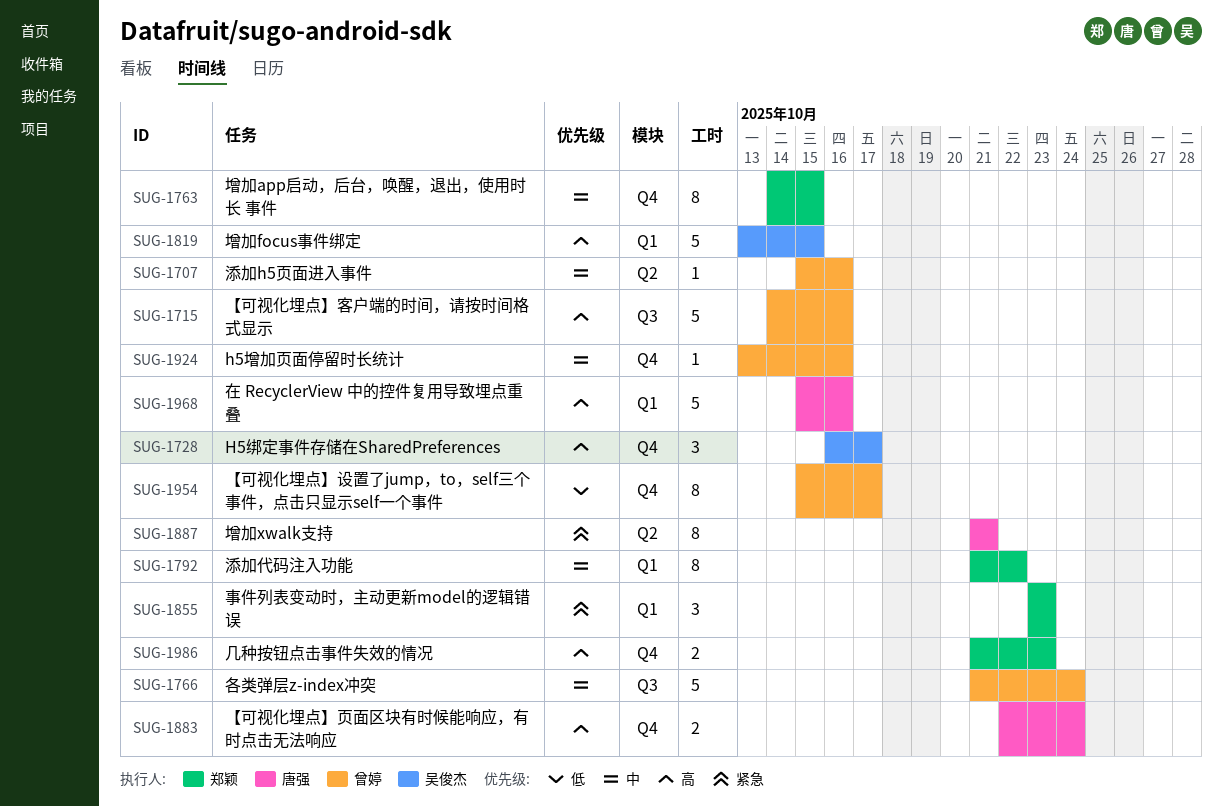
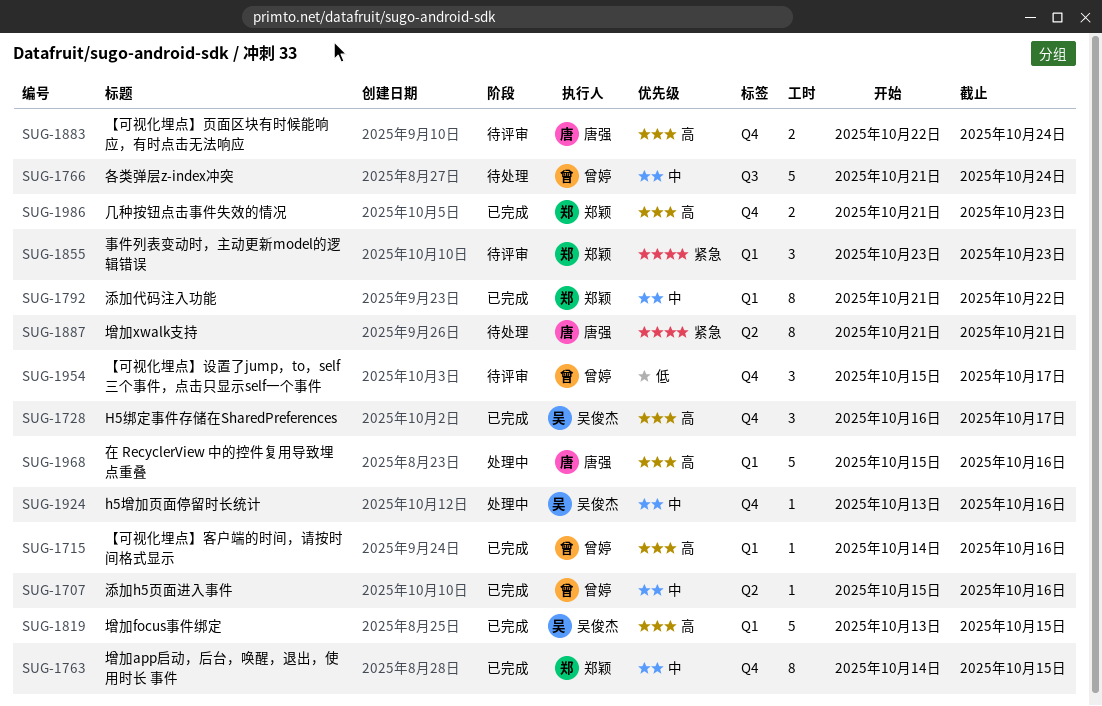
SUG-1715, label: Q3 -> Q1
SUG-1715, estimate: 5 -> 1
SUG-1924, owner: 曾婷 -> 吴俊杰
SUG-1954, estimate: 8 -> 3

